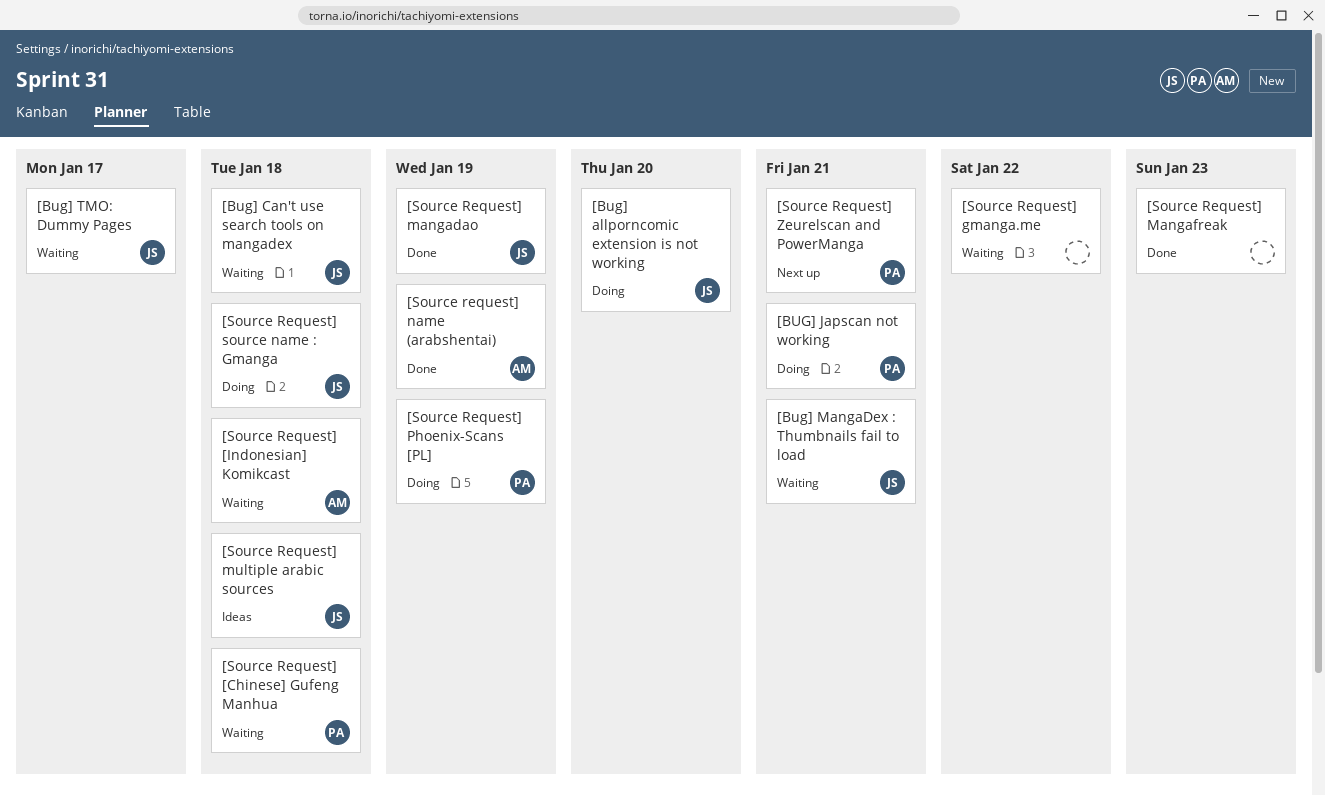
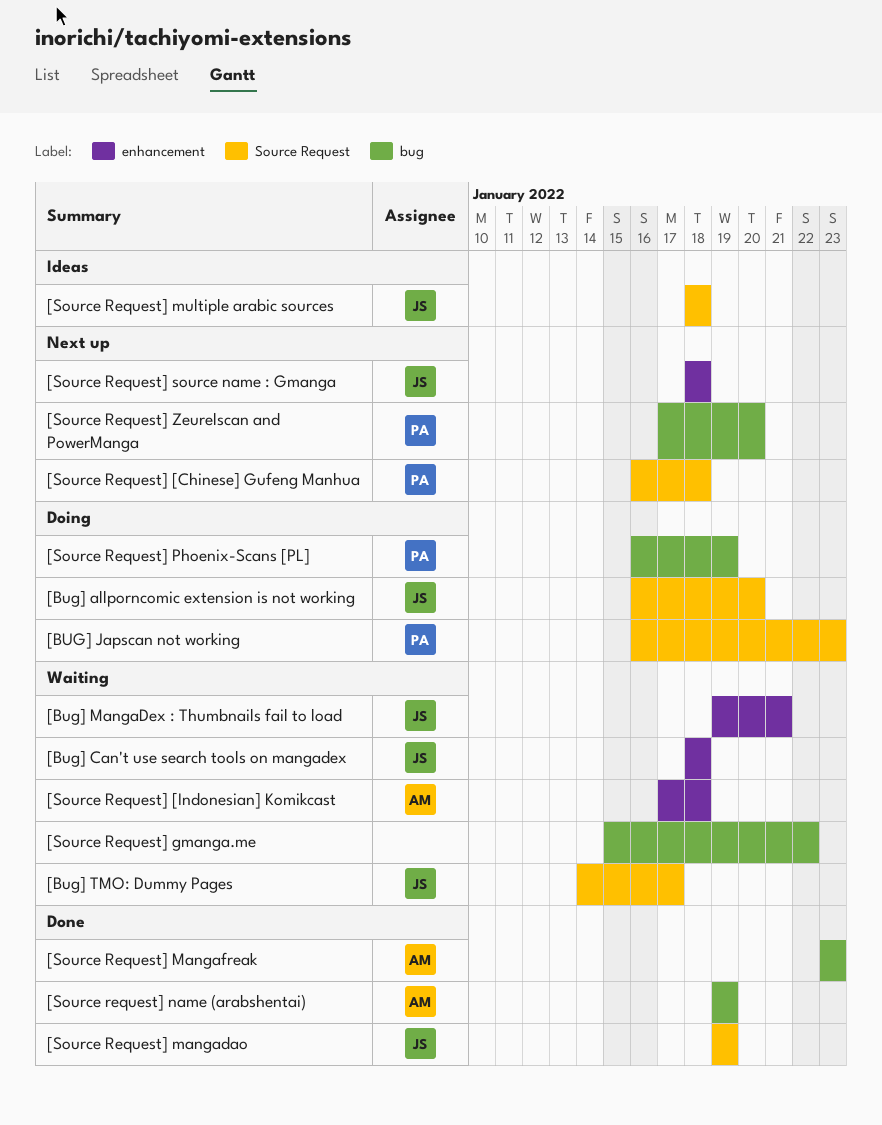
[BUG] Japscan not working, due: Jan 21 -> Jan 23
[Source Request] [Chinese] Gufeng Manhua, status: Waiting -> Next up
[Source Request] Mangafreak, owner: none -> AM
[Source Request] source name : Gmanga, status: Doing -> Next up
[Source Request] Zeurelscan and PowerManga, due: Jan 21 -> Jan 20

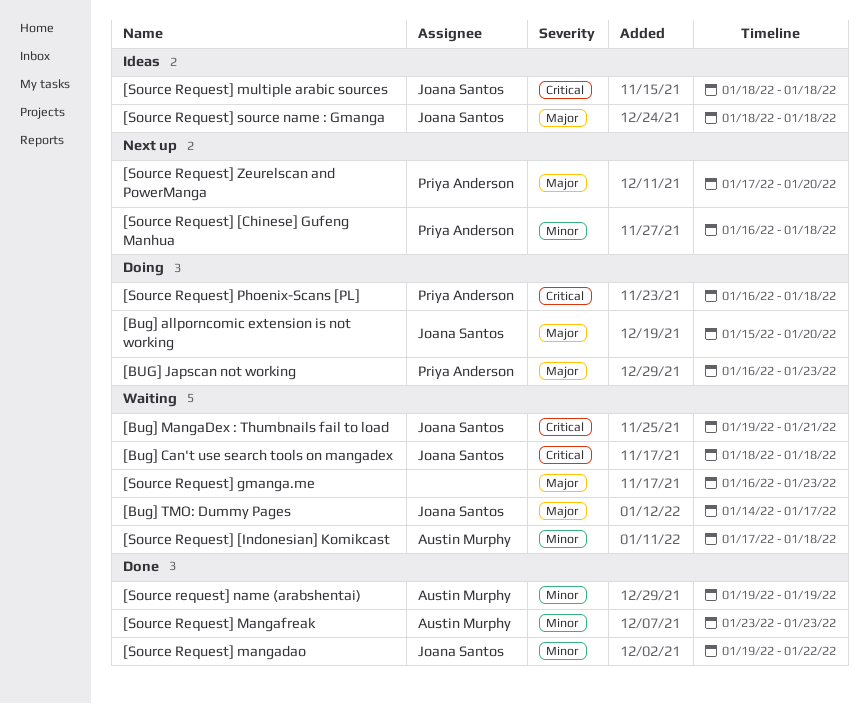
[Bug] allporncomic extension is not working, start: Jan 16 -> Jan 15
[Source Request] gmanga.me, start: Jan 15 -> Jan 16
[Source Request] gmanga.me, due: Jan 22 -> Jan 23
[Source Request] mangadao, due: Jan 19 -> Jan 22
[Source Request] Phoenix-Scans [PL], due: Jan 19 -> Jan 18
[Source Request] source name : Gmanga, status: Next up -> Ideas

